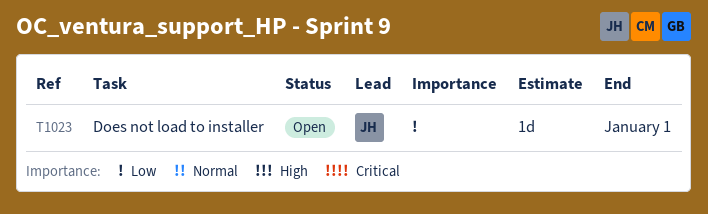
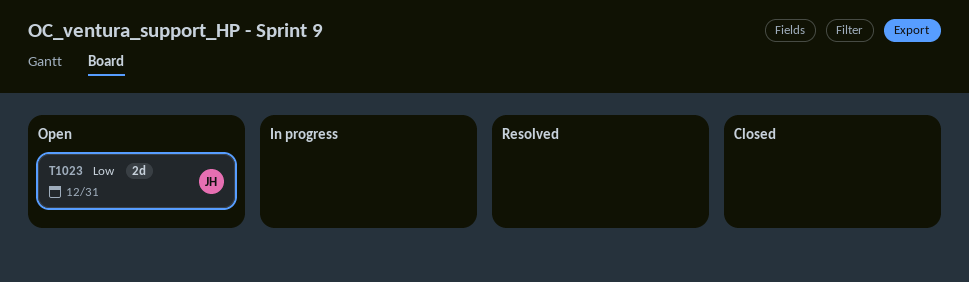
T1023, estimate: 1d -> 2d
T1023, due: Jan 1 -> Dec 31

